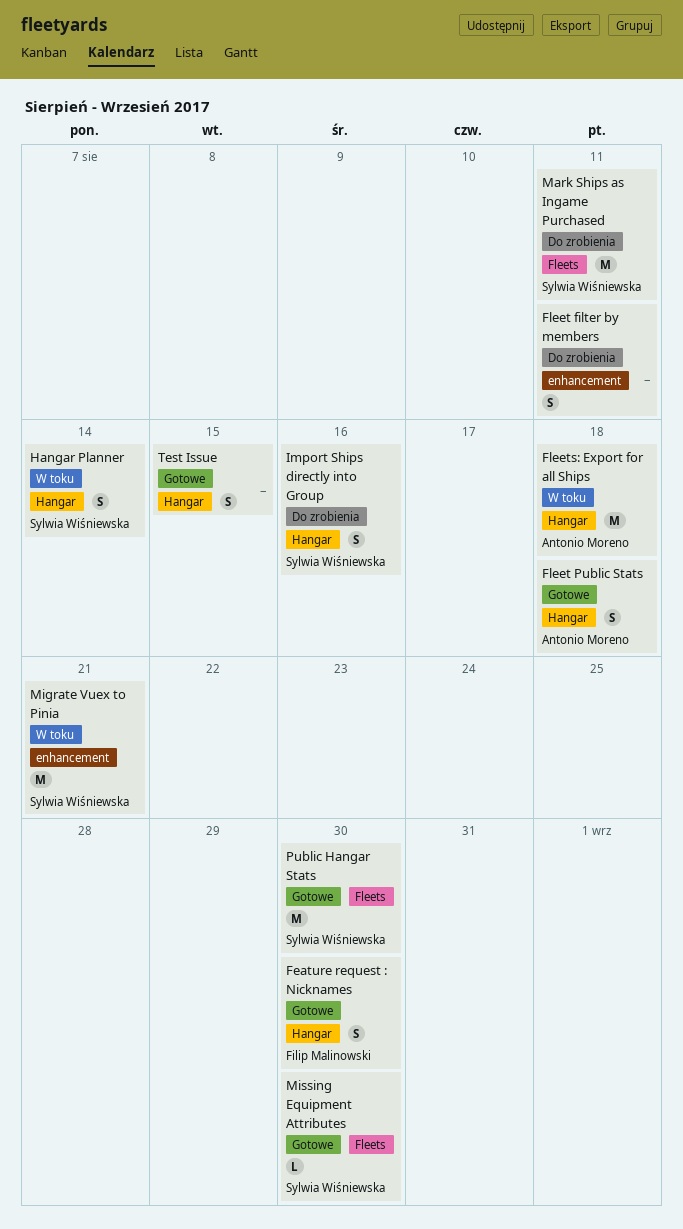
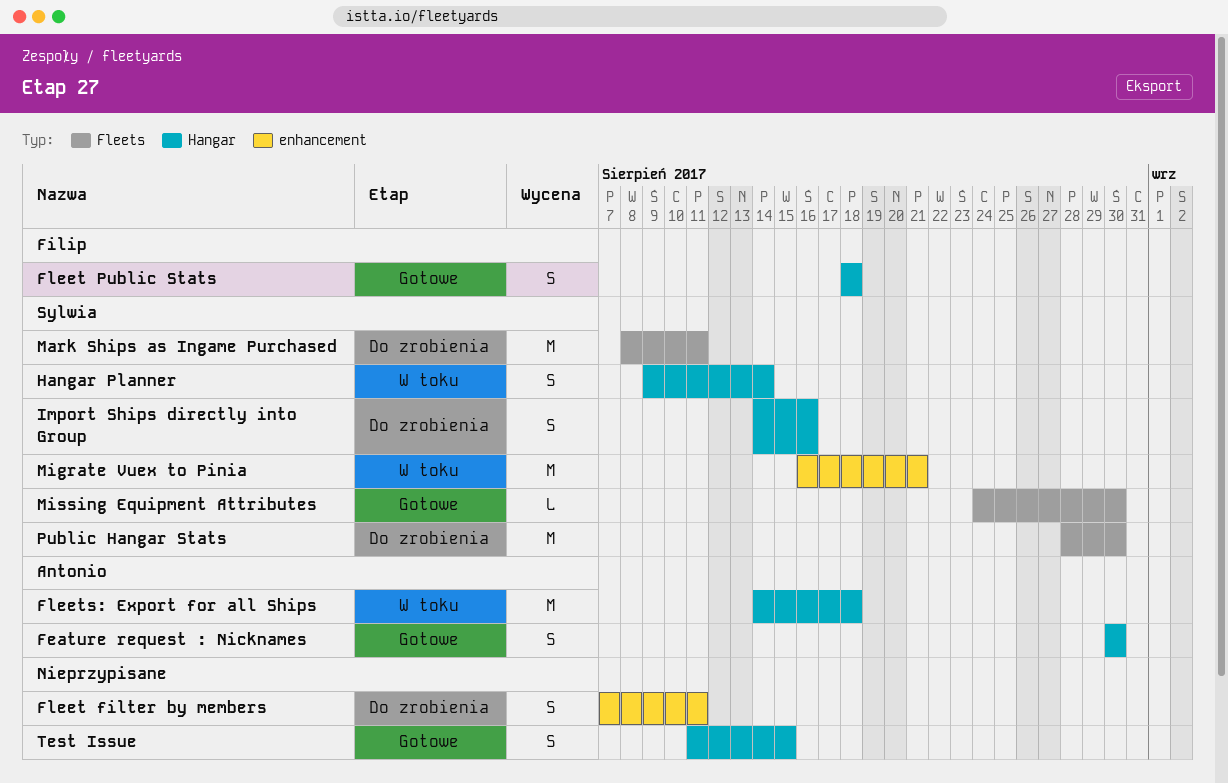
Feature request : Nicknames, owner: Filip Malinowski -> Antonio Moreno
Fleet Public Stats, owner: Antonio Moreno -> Filip Malinowski
Public Hangar Stats, status: Gotowe -> Do zrobienia

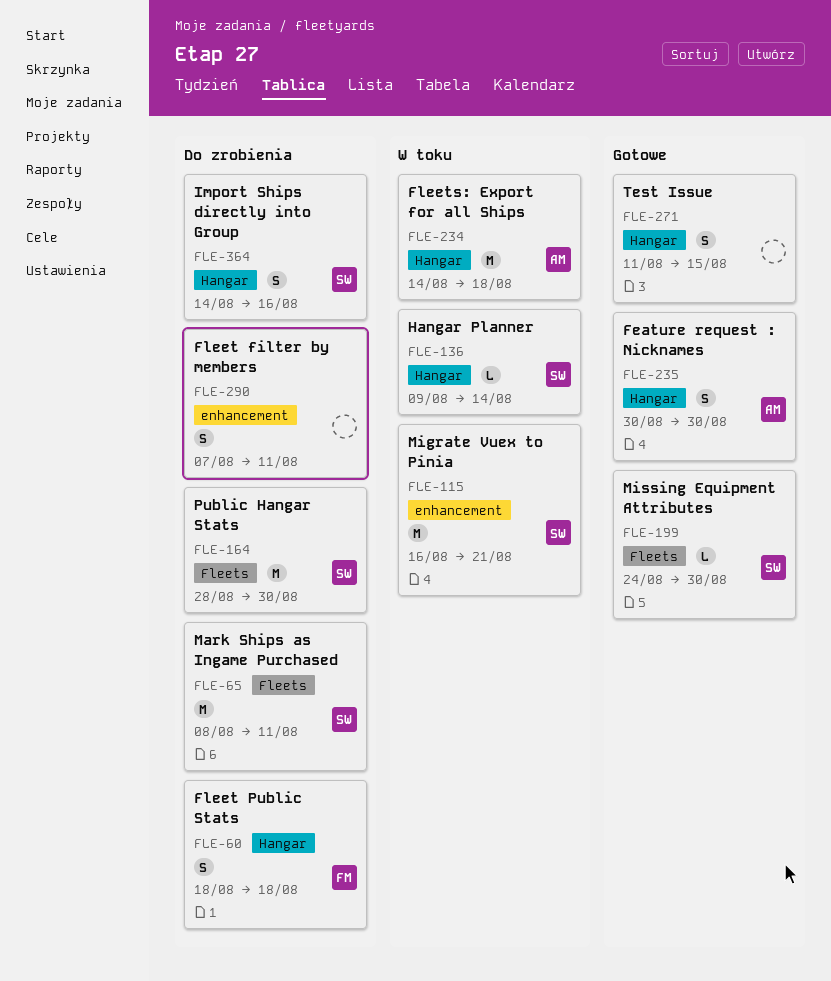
Fleet Public Stats, status: Gotowe -> Do zrobienia
Hangar Planner, estimate: S -> L

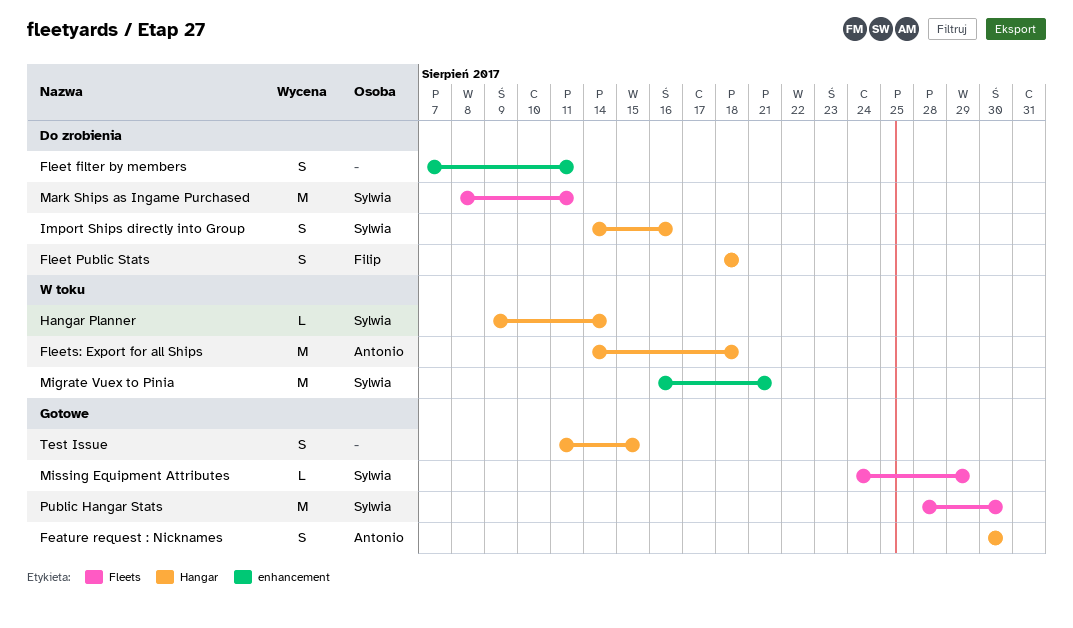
Missing Equipment Attributes, due: Aug 30 -> Aug 29
Public Hangar Stats, status: Do zrobienia -> Gotowe

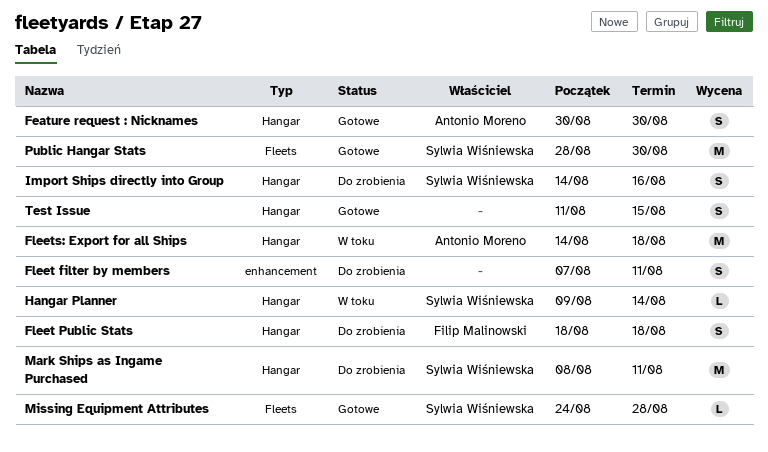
Mark Ships as Ingame Purchased, label: Fleets -> Hangar
Migrate Vuex to Pinia: present -> none
Missing Equipment Attributes, due: Aug 29 -> Aug 28

